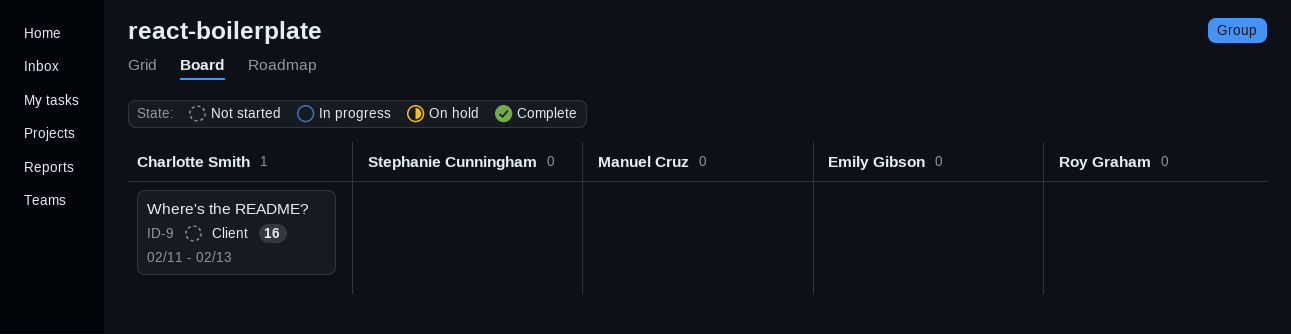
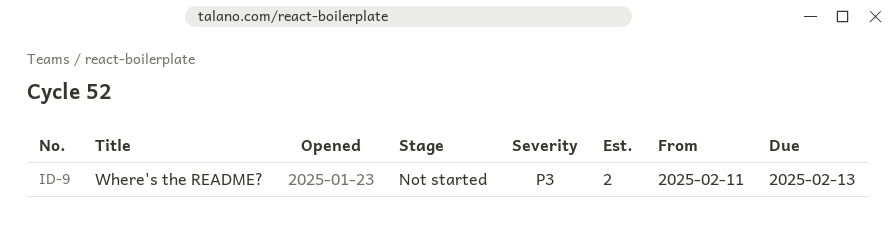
ID-9, estimate: 16 -> 2

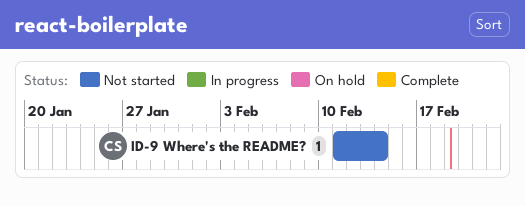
ID-9, estimate: 2 -> 1
ID-9, due: Feb 13 -> Feb 14

